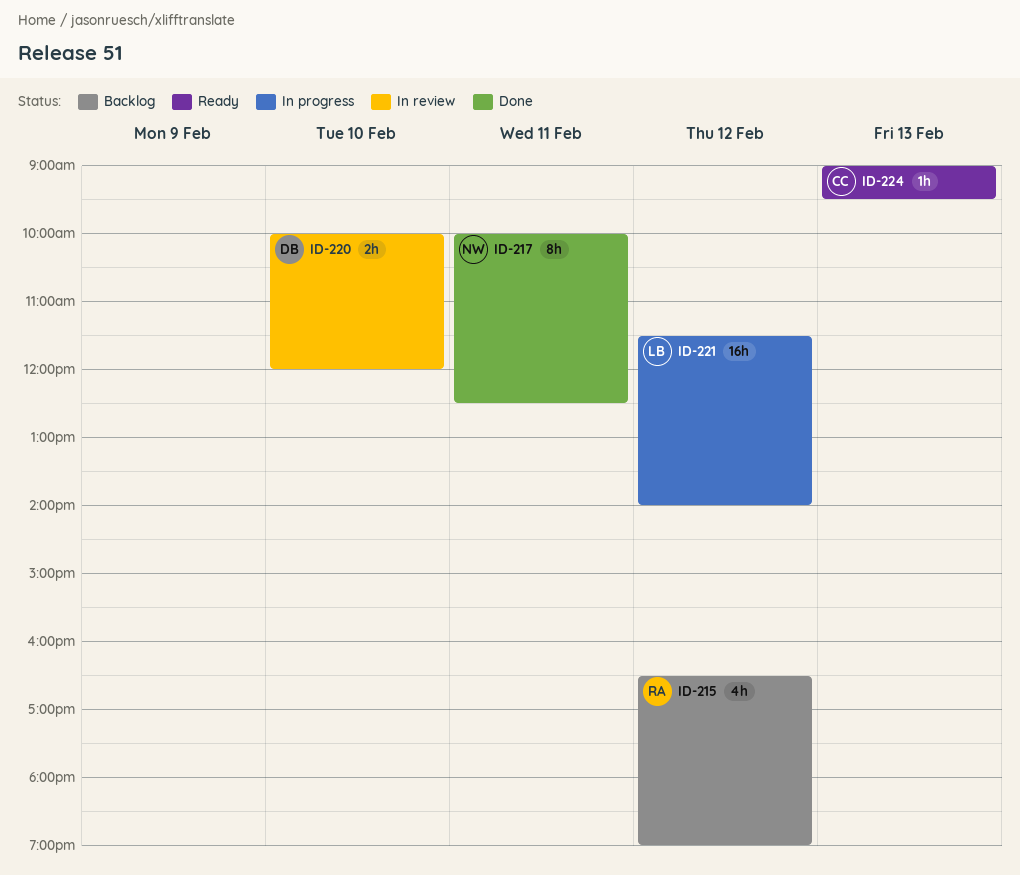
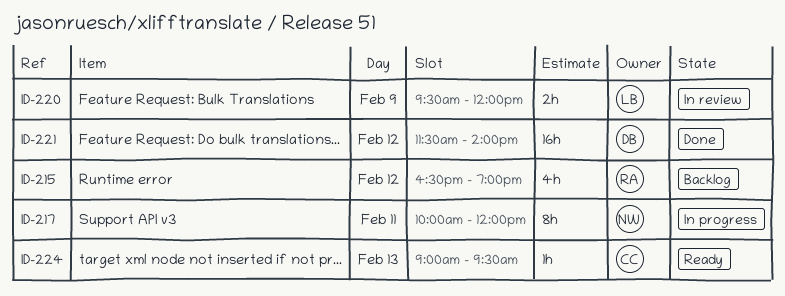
ID-217, status: Done -> In progress
ID-217, ends: 12:30 -> 12:00
ID-220, owner: DB -> LB
ID-220, day: Feb 10 -> Feb 9
ID-220, begins: 10:00 -> 09:30
ID-221, status: In progress -> Done
ID-221, owner: LB -> DB

